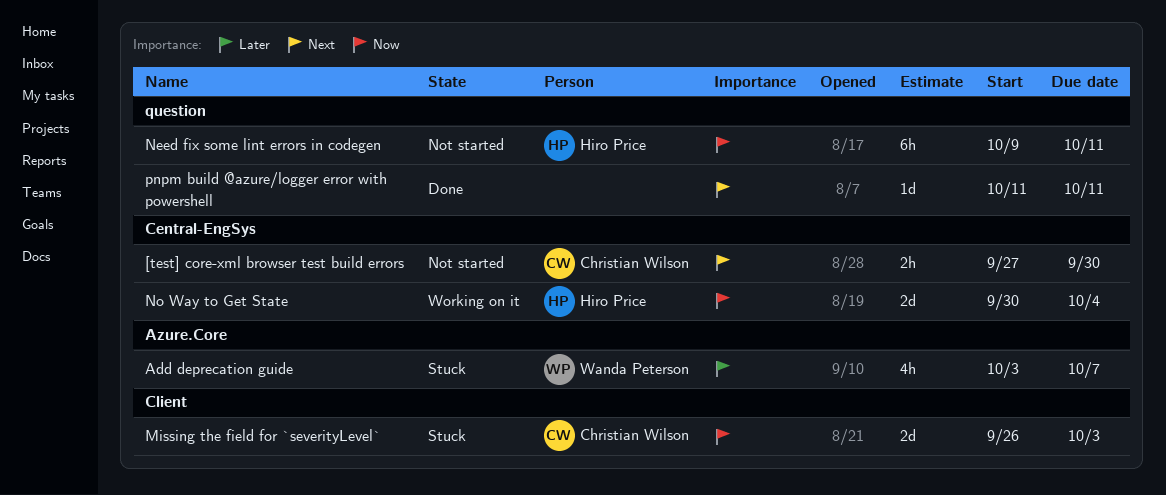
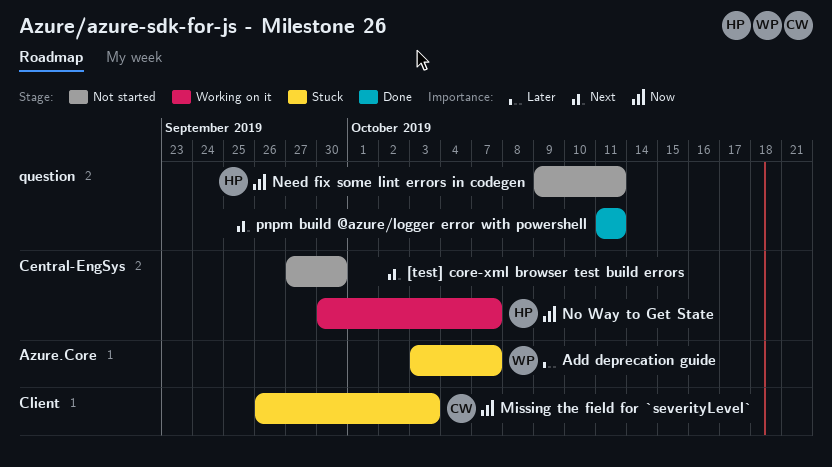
[test] core-xml browser test build errors, owner: Christian Wilson -> none
No Way to Get State, due: Oct 4 -> Oct 7

